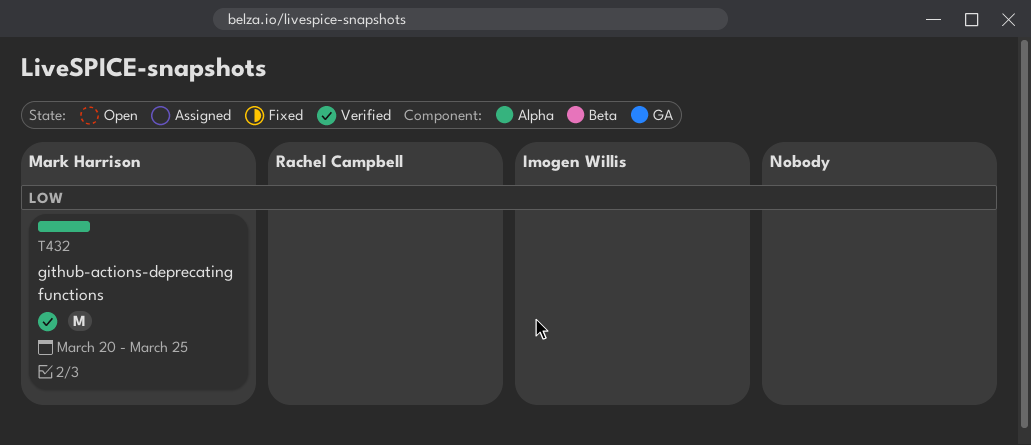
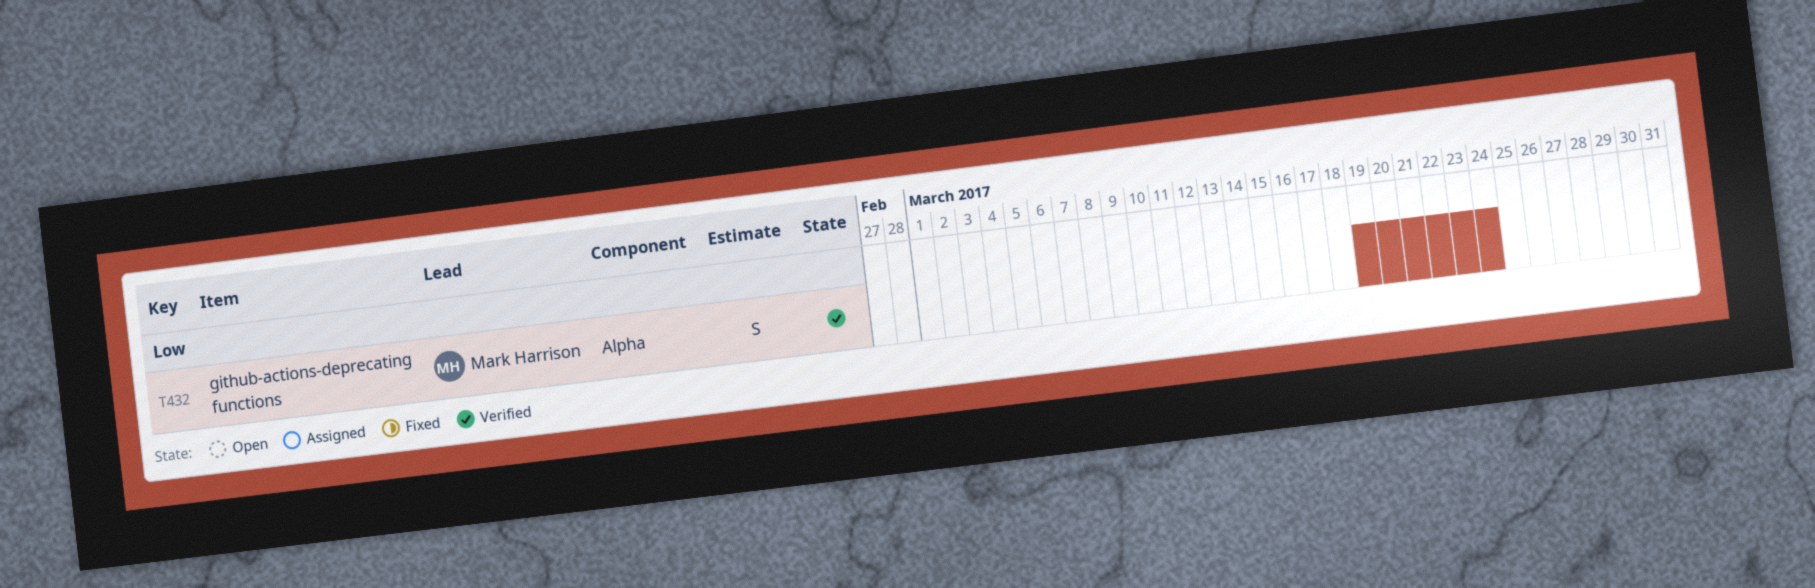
T432, estimate: M -> S
T432, start: Mar 20 -> Mar 19
T432, due: Mar 25 -> Mar 24

